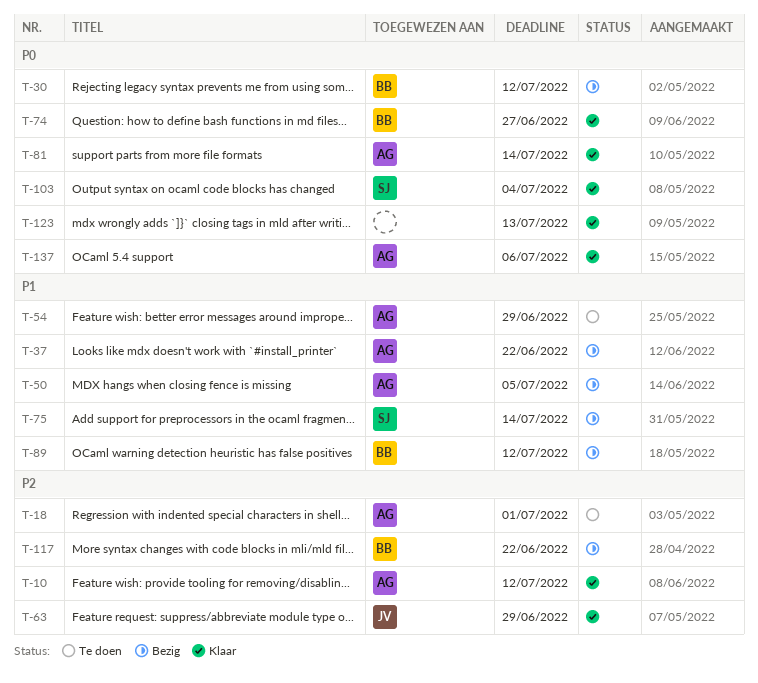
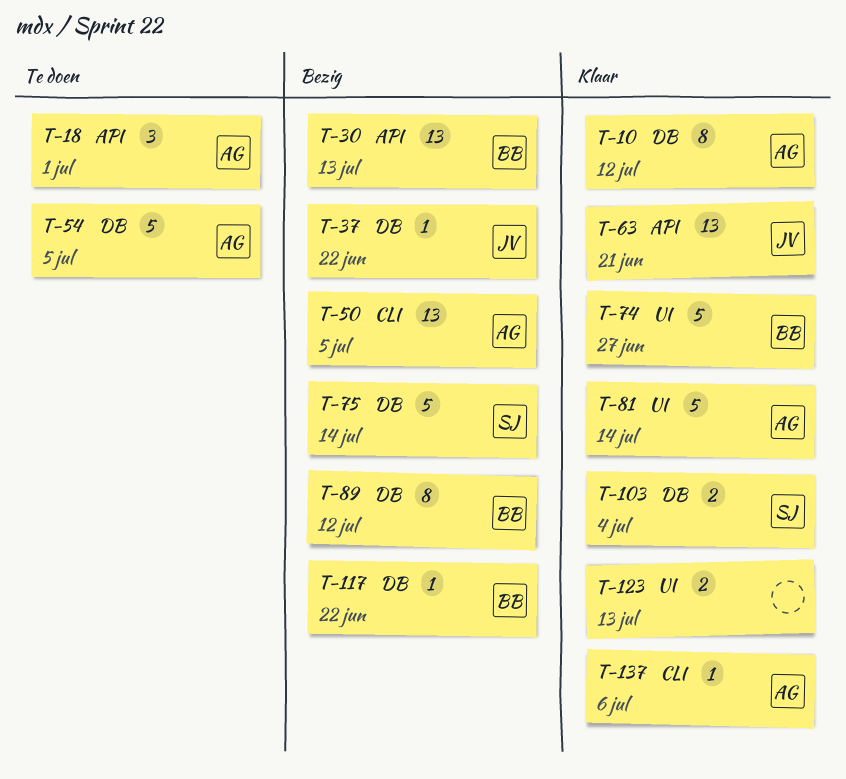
T-30, due: Jul 12 -> Jul 13
T-37, owner: AG -> JV
T-54, due: Jun 29 -> Jul 5
T-63, due: Jun 29 -> Jun 21

